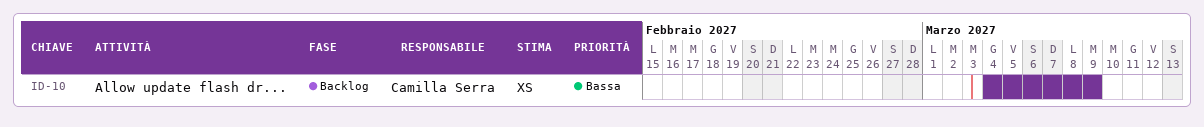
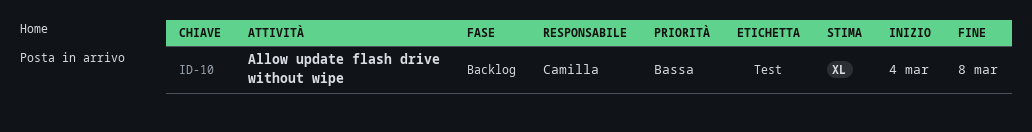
ID-10, estimate: XS -> XL
ID-10, due: Mar 9 -> Mar 8

